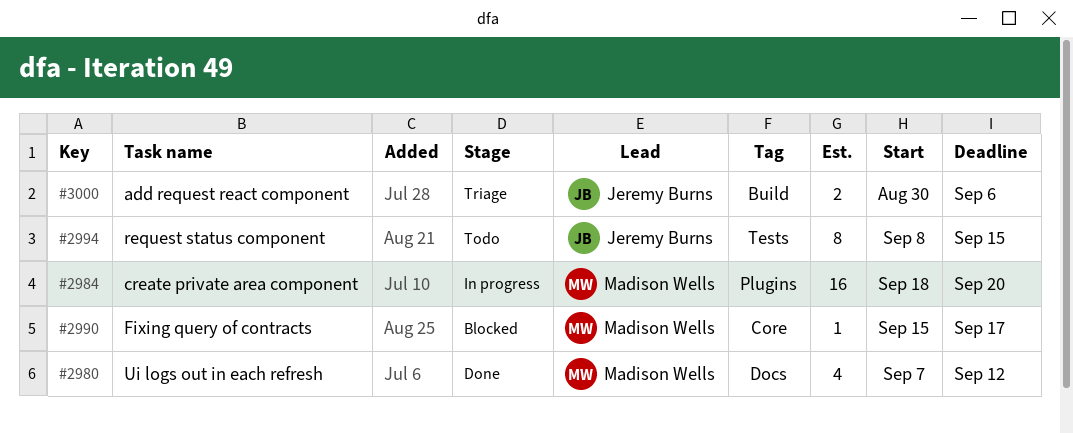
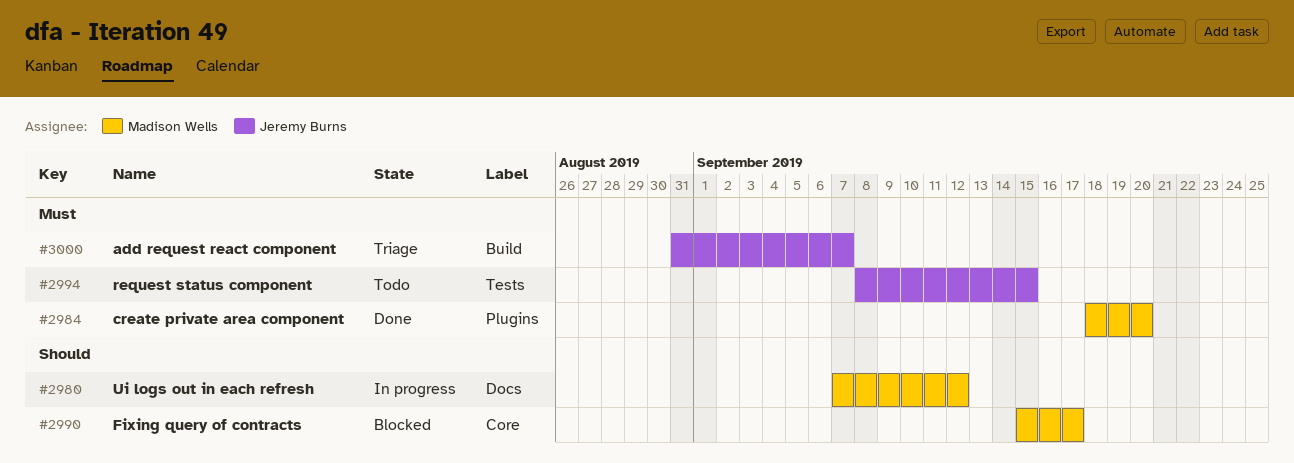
#2980, status: Done -> In progress
#2984, status: In progress -> Done
#3000, start: Aug 30 -> Aug 31
#3000, due: Sep 6 -> Sep 7

